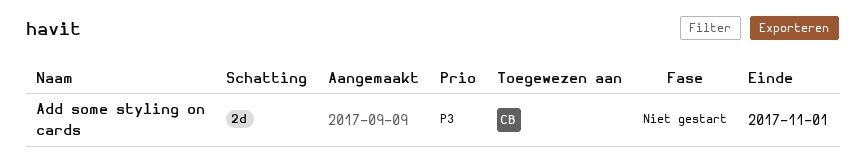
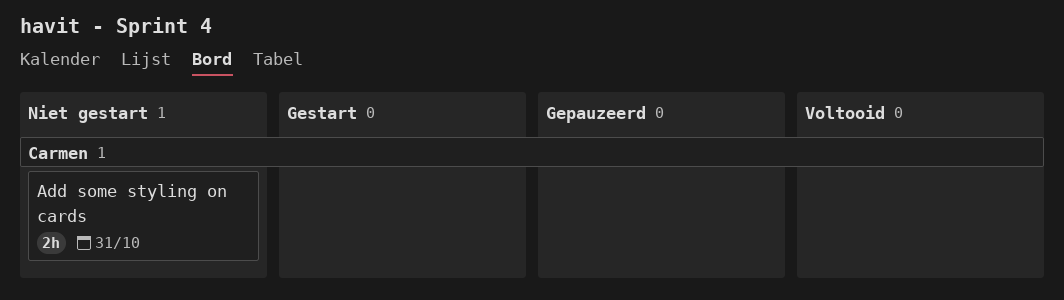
Add some styling on cards, estimate: 2d -> 2h
Add some styling on cards, due: Nov 1 -> Oct 31

